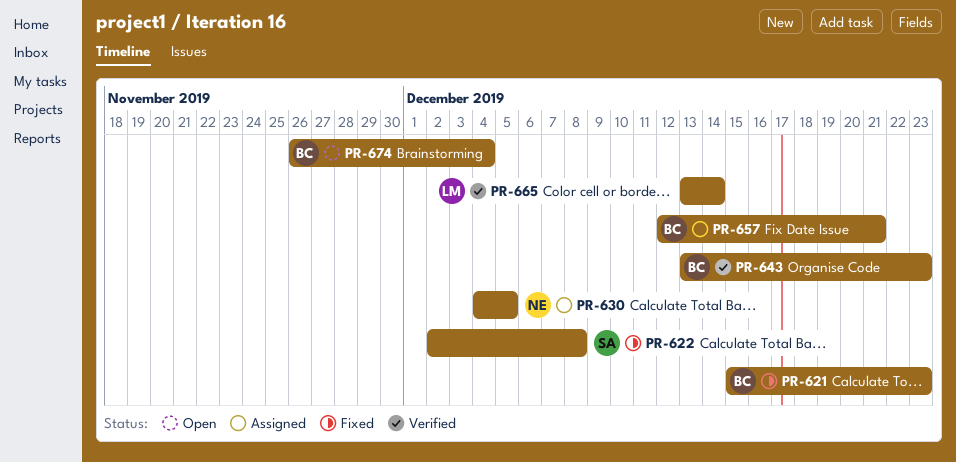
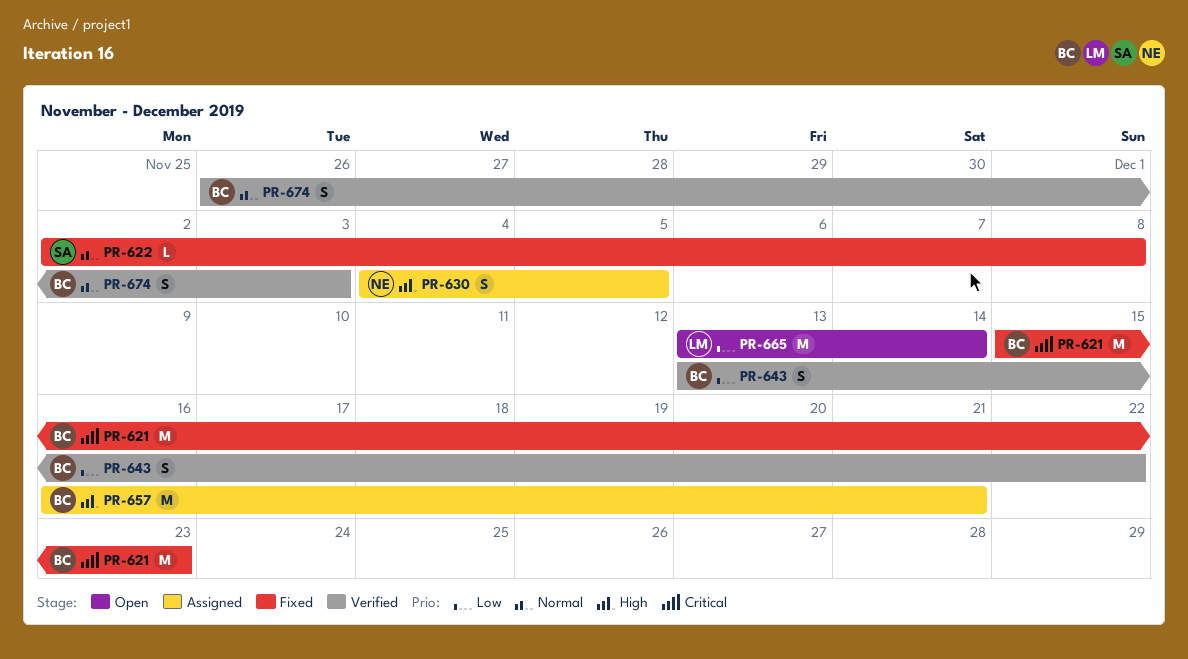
PR-643, due: Dec 23 -> Dec 22
PR-657, start: Dec 12 -> Dec 16
PR-665, status: Verified -> Open
PR-674, status: Open -> Verified
PR-674, due: Dec 4 -> Dec 3

